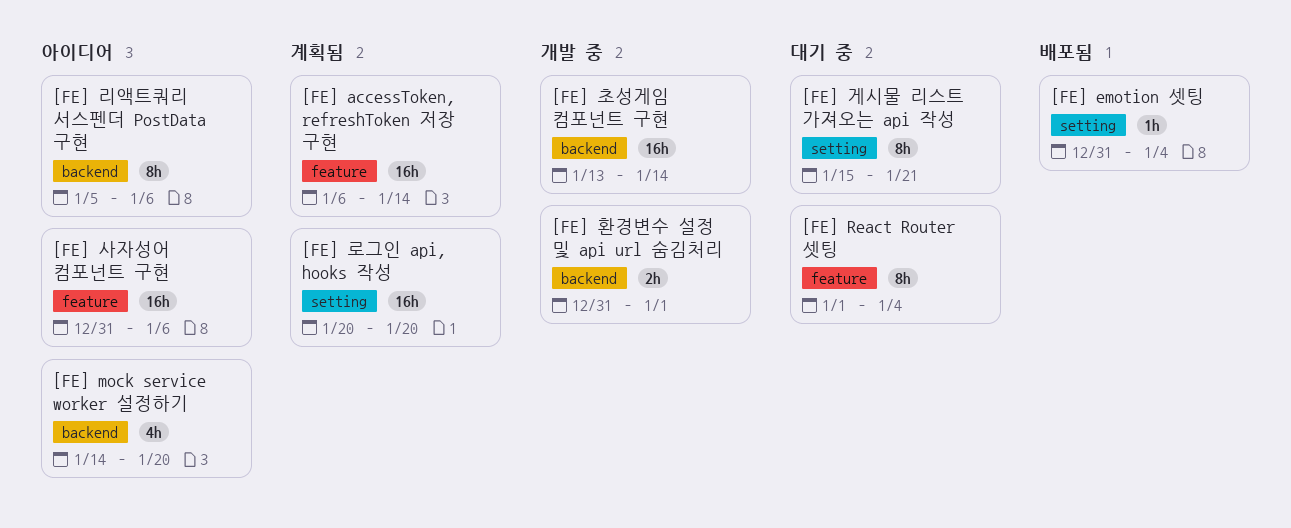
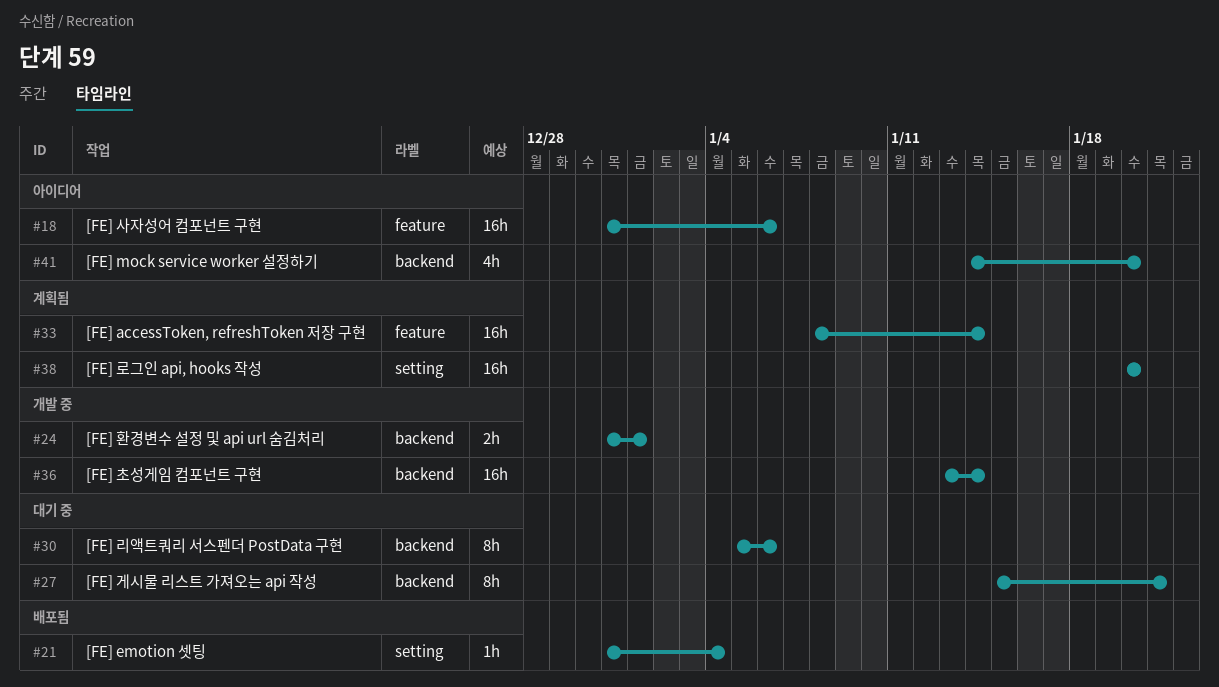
[FE] accessToken, refreshToken 저장 구현, start: Jan 6 -> Jan 8
[FE] React Router 셋팅: present -> none
[FE] 게시물 리스트 가져오는 api 작성, label: setting -> backend
[FE] 리액트쿼리 서스펜더 PostData 구현, status: 아이디어 -> 대기 중

